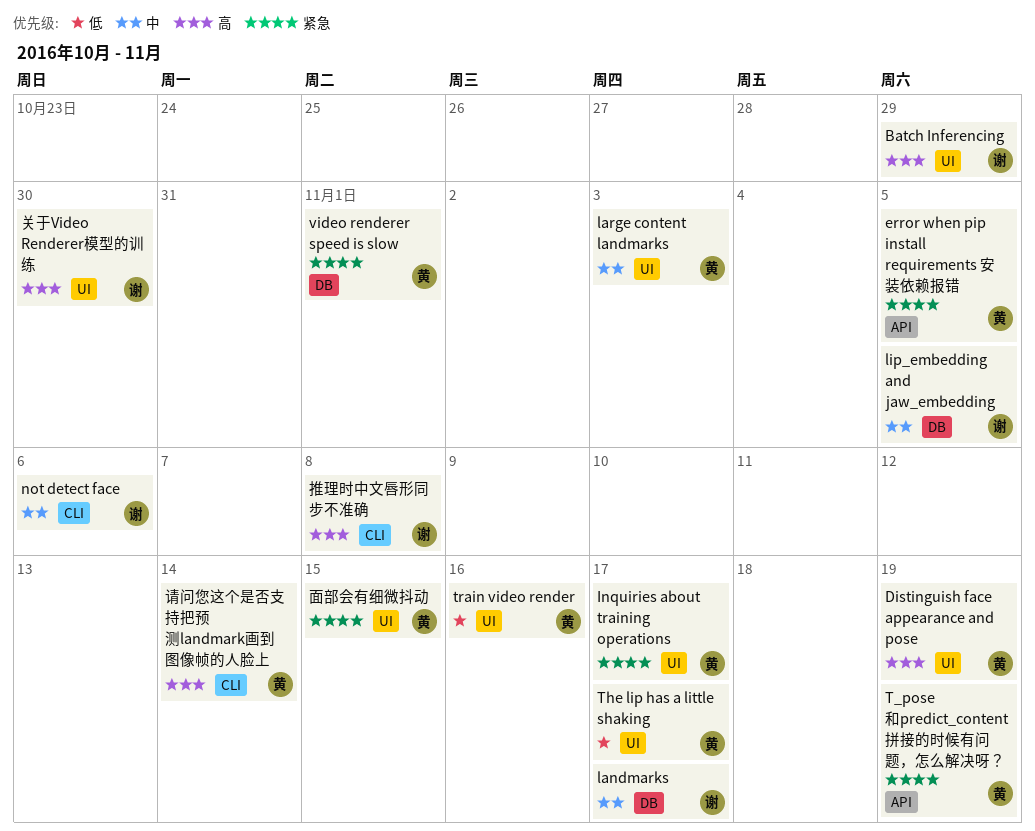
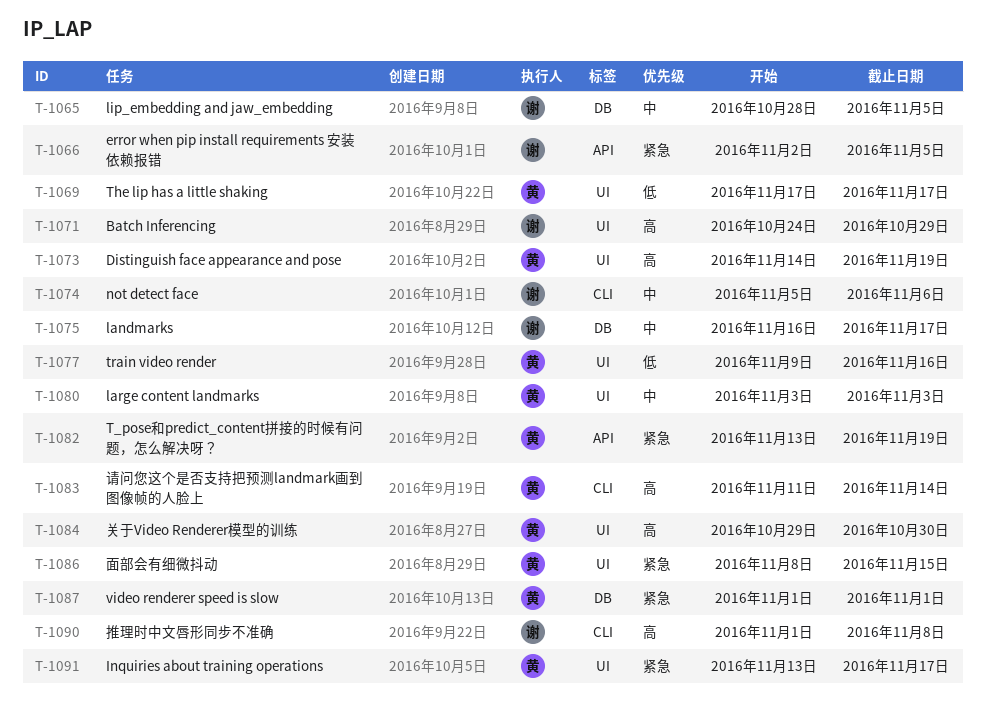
error when pip install requirements 安装依赖报错, owner: 黄 -> 谢
关于Video Renderer模型的训练, owner: 谢 -> 黄

